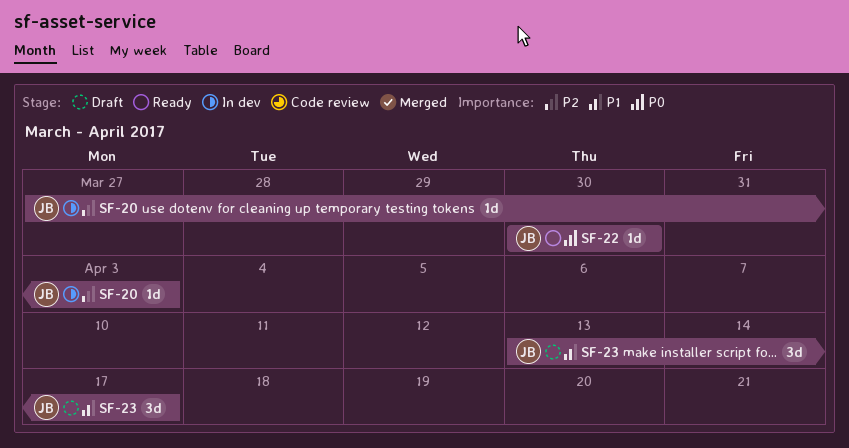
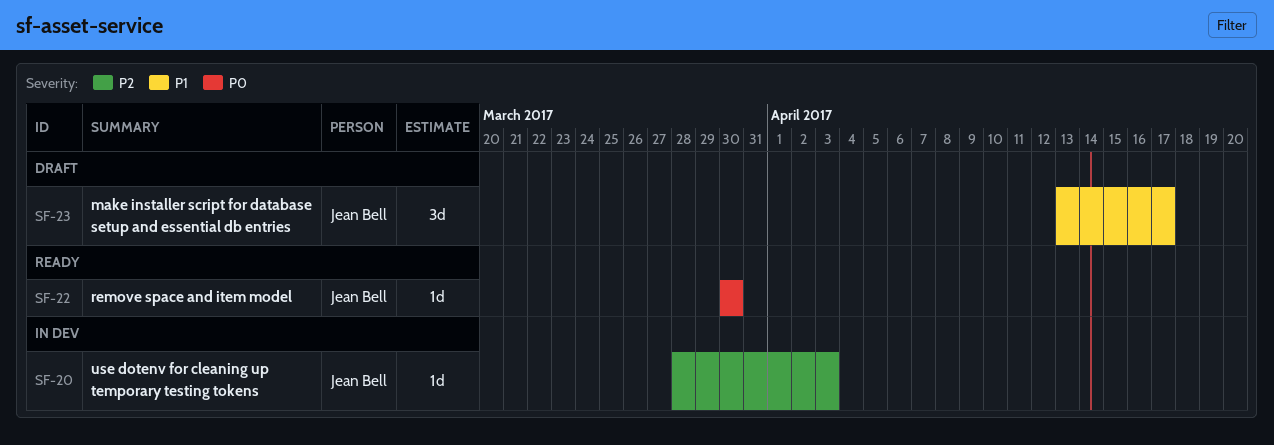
SF-20, start: Mar 27 -> Mar 28

